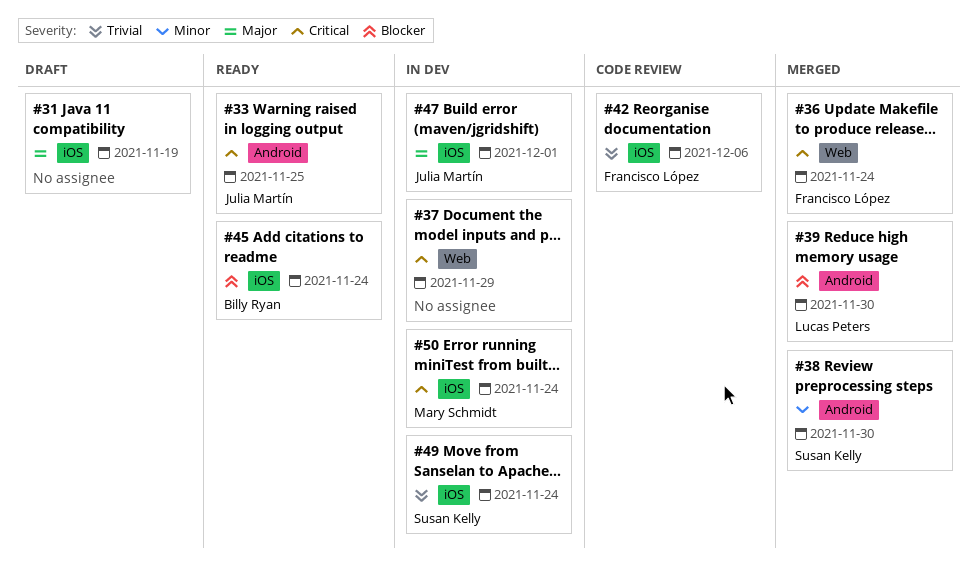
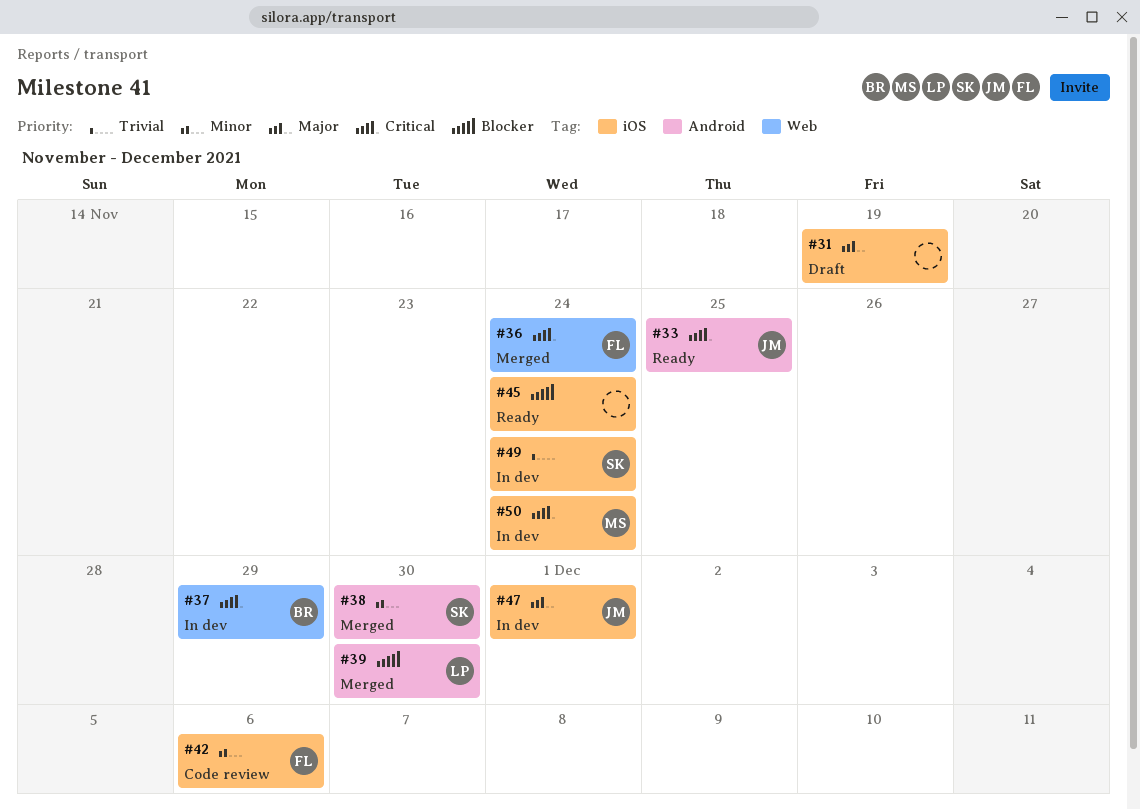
#37, owner: none -> Billy Ryan
#42, priority: Trivial -> Minor
#45, owner: Billy Ryan -> none

